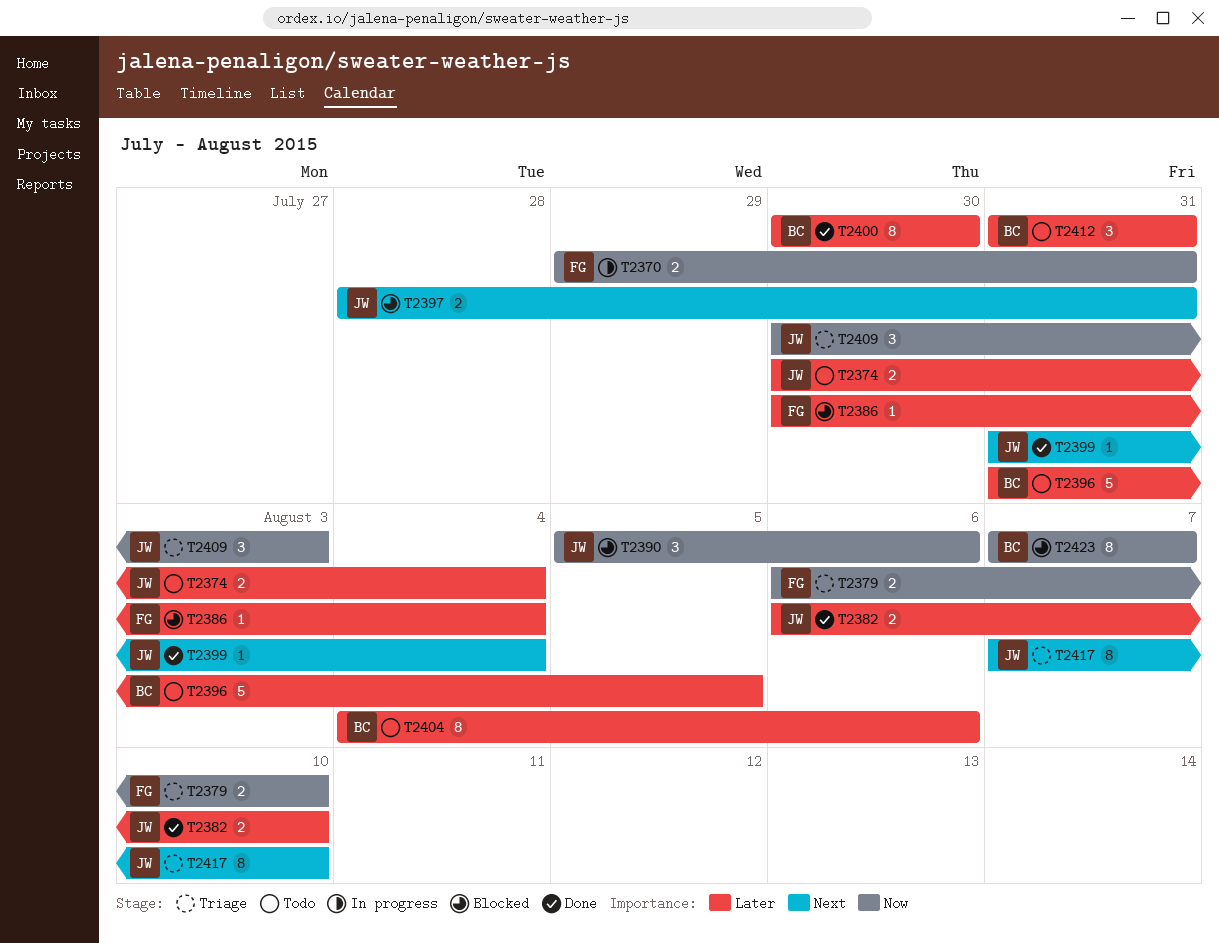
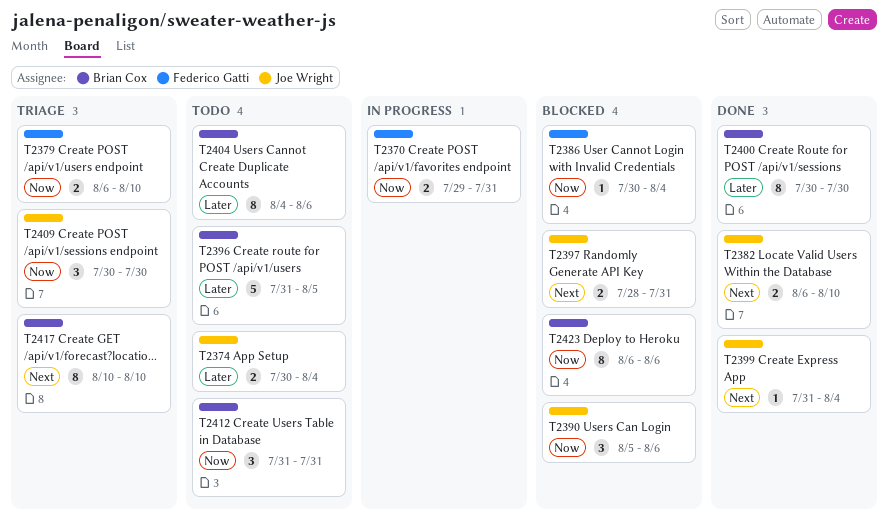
T2382, priority: Later -> Next
T2386, priority: Later -> Now
T2409, due: Aug 3 -> Jul 30
T2412, priority: Later -> Now
T2417, owner: Joe Wright -> Brian Cox
T2417, start: Aug 7 -> Aug 10
T2423, start: Aug 7 -> Aug 6
T2423, due: Aug 7 -> Aug 6

